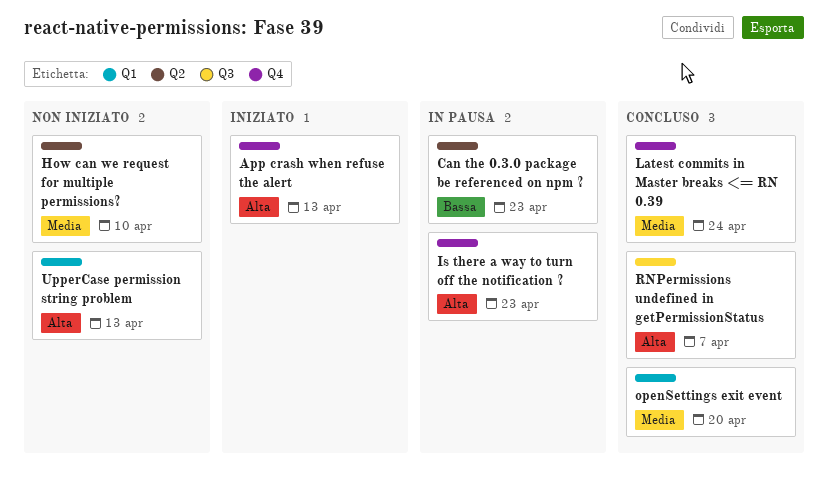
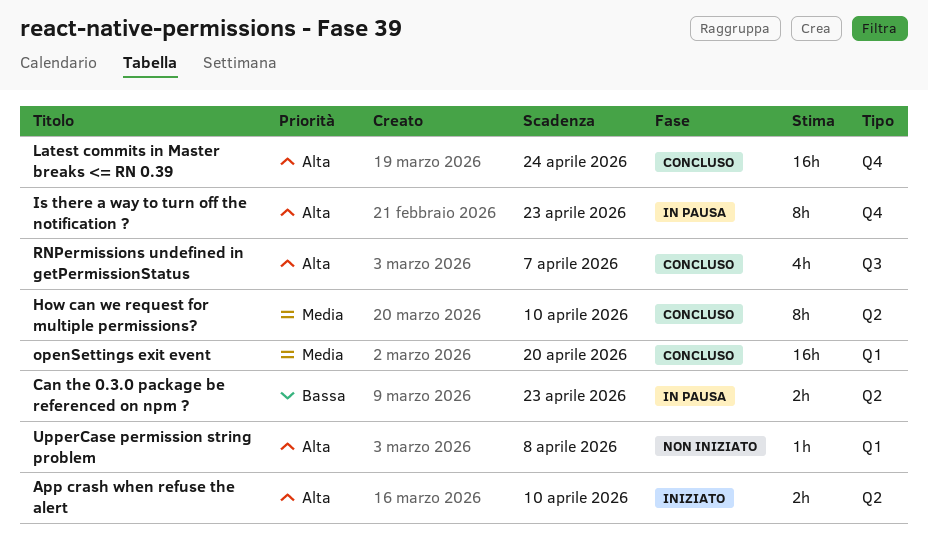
App crash when refuse the alert, label: Q4 -> Q2
App crash when refuse the alert, due: Apr 13 -> Apr 10
How can we request for multiple permissions?, status: Non iniziato -> Concluso
Latest commits in Master breaks <= RN 0.39, priority: Media -> Alta
UpperCase permission string problem, due: Apr 13 -> Apr 8

